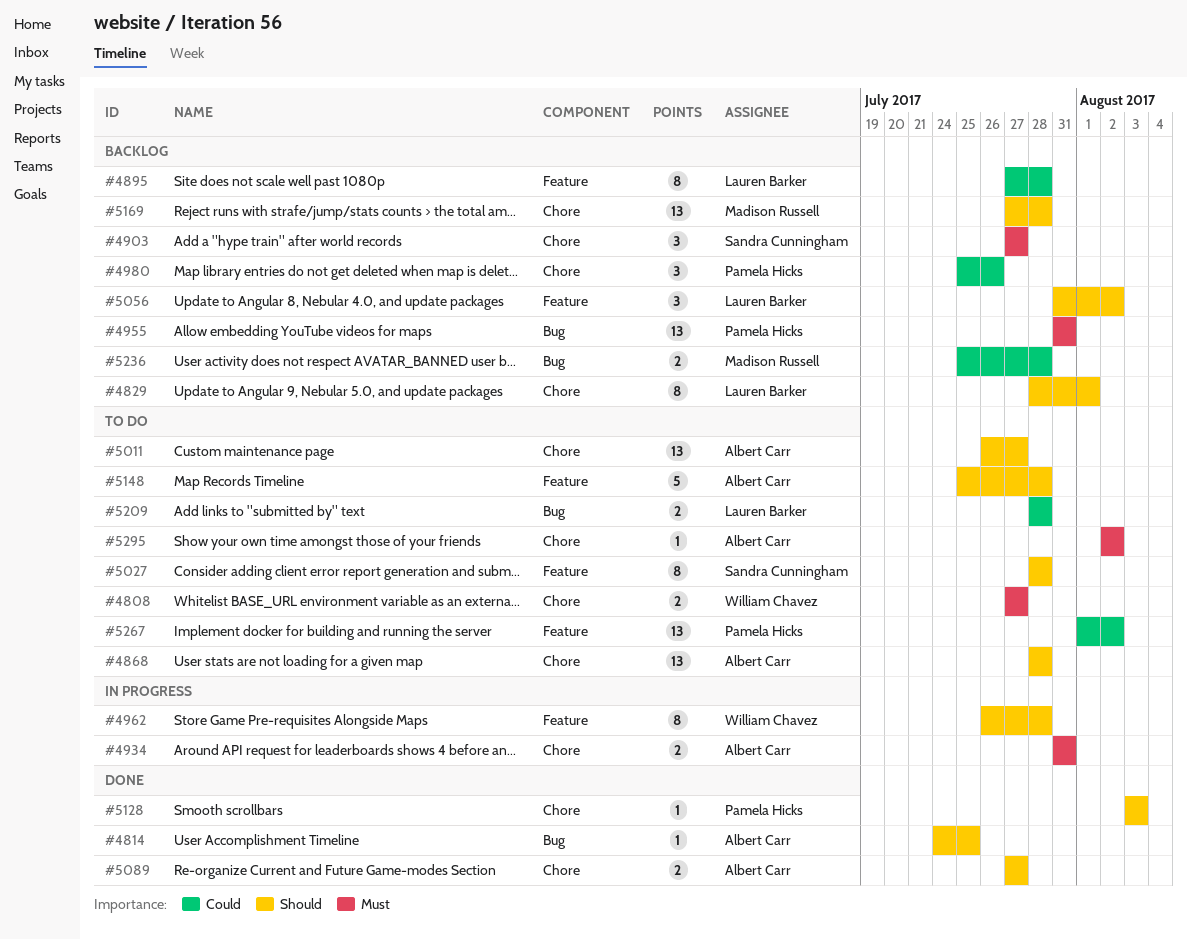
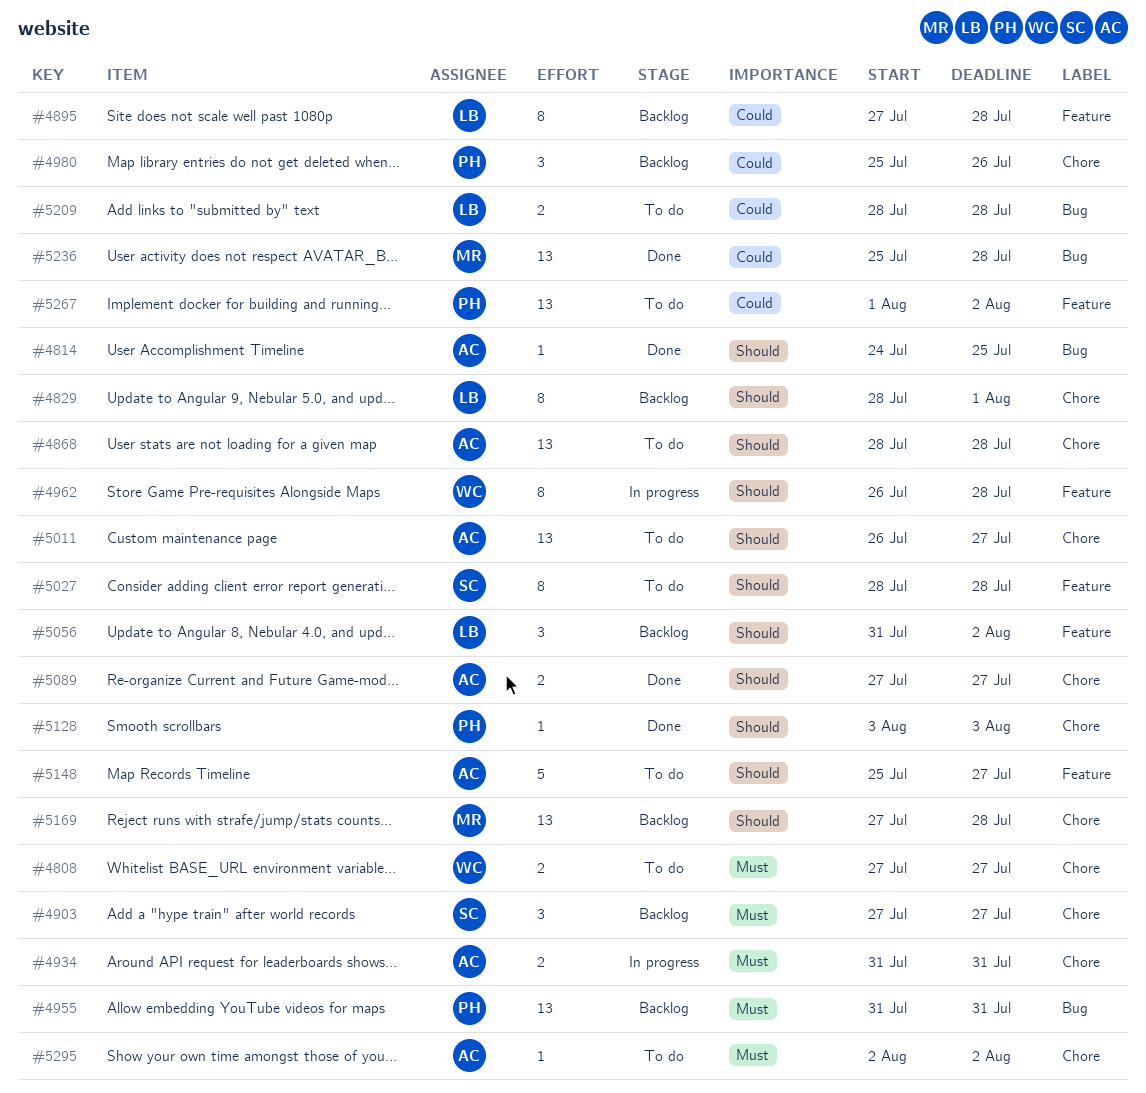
#5148, due: Jul 28 -> Jul 27
#5236, status: Backlog -> Done
#5236, estimate: 2 -> 13

